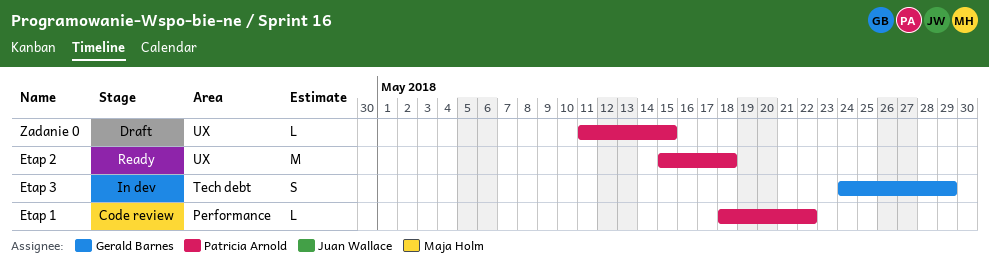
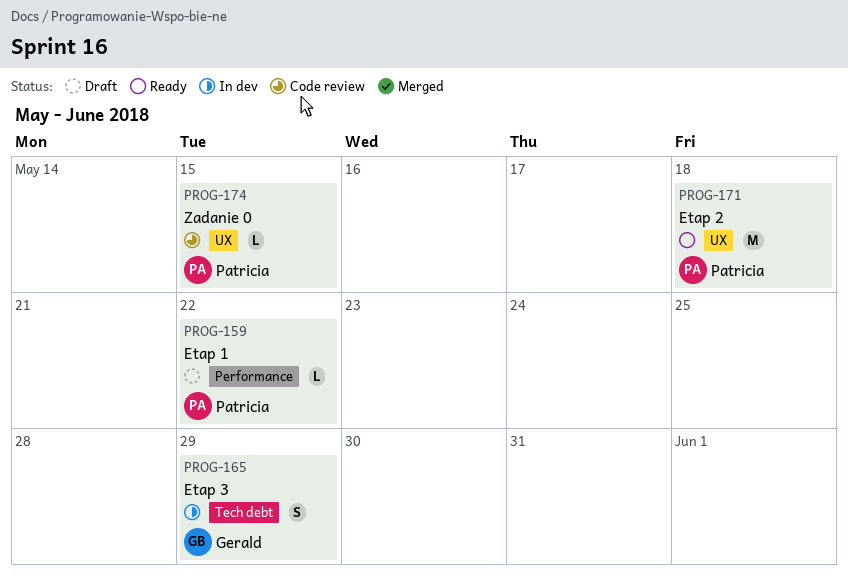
Etap 1, status: Code review -> Draft
Zadanie 0, status: Draft -> Code review

